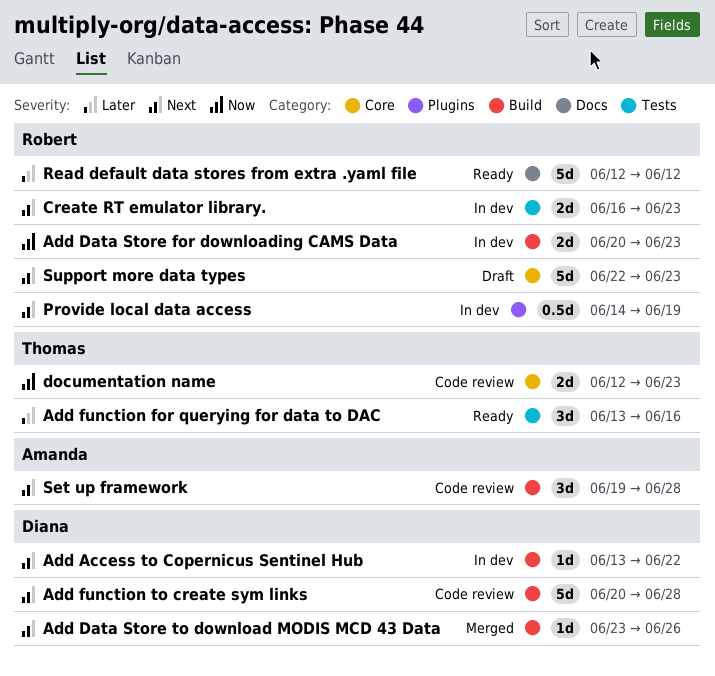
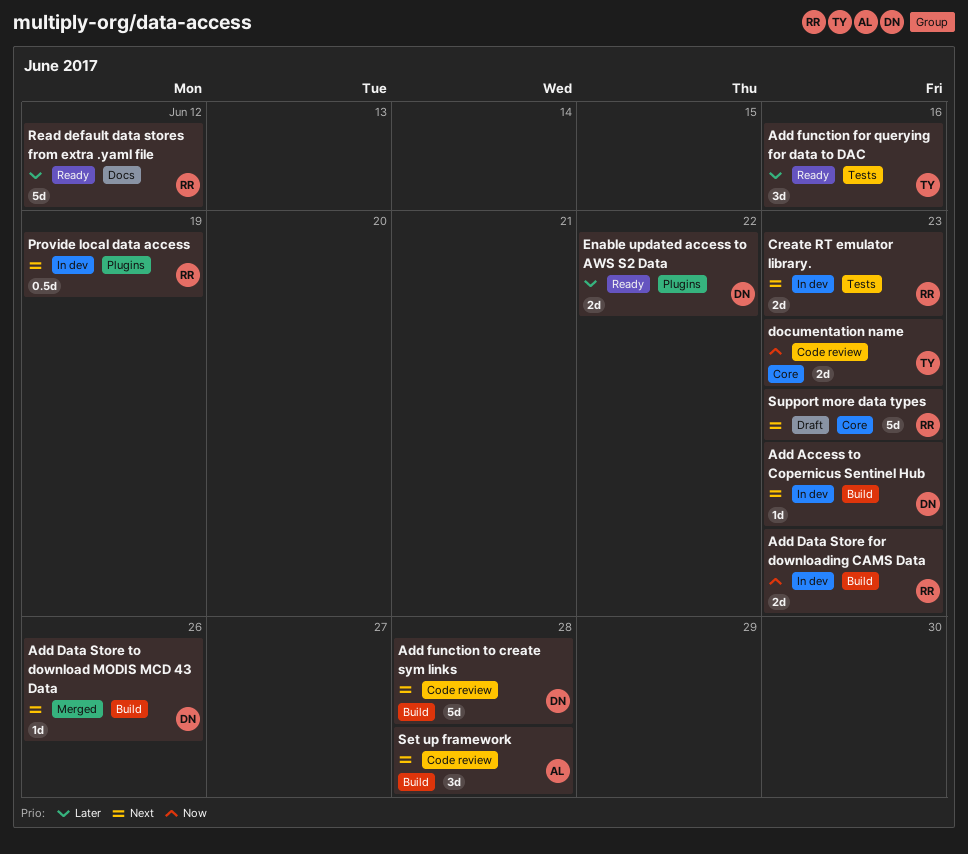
Add Access to Copernicus Sentinel Hub, due: Jun 22 -> Jun 23
Enable updated access to AWS S2 Data: none -> present

